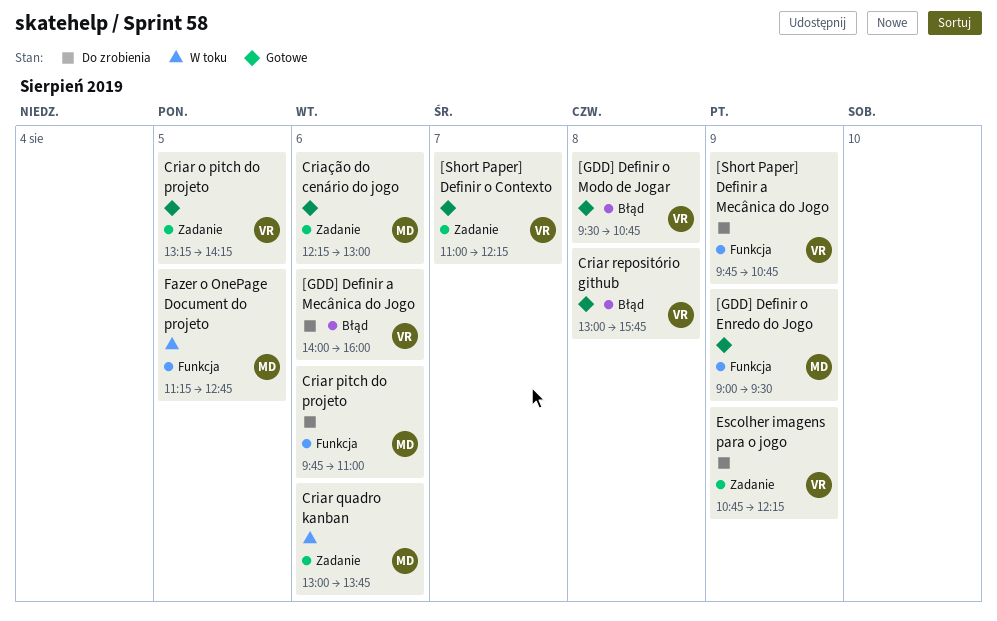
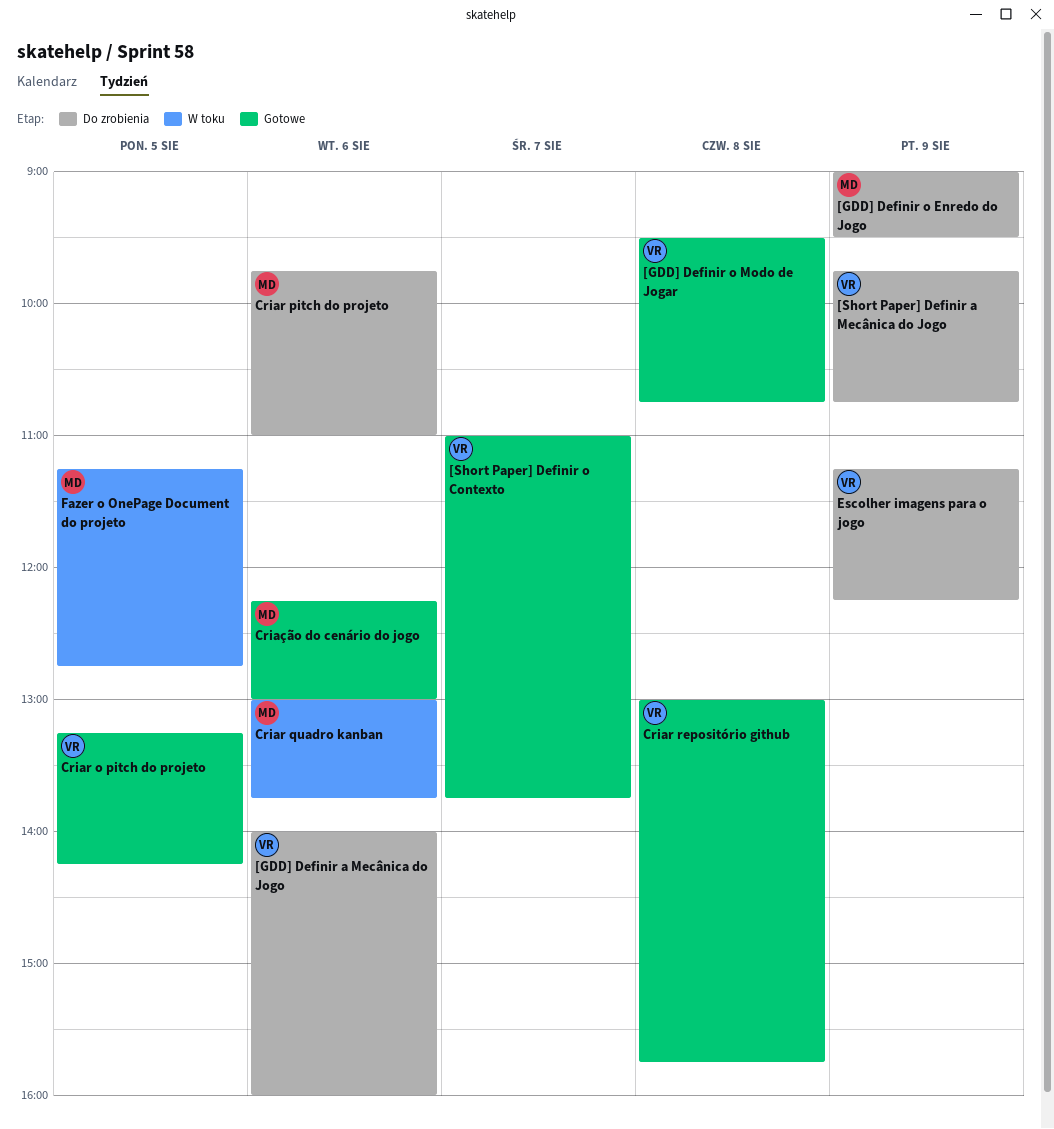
[GDD] Definir o Enredo do Jogo, status: Gotowe -> Do zrobienia
[Short Paper] Definir o Contexto, ends: 12:15 -> 13:45
Escolher imagens para o jogo, begins: 10:45 -> 11:15

